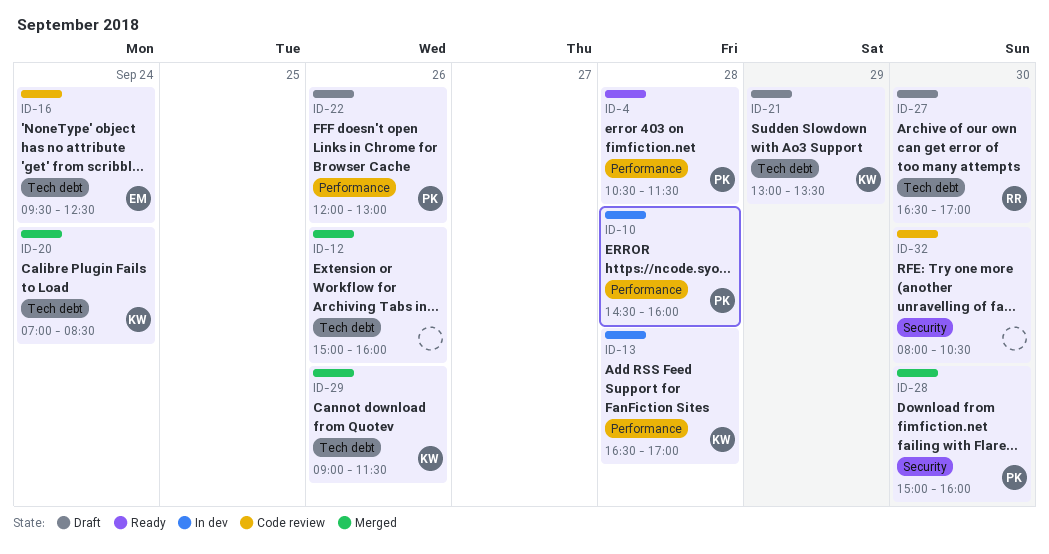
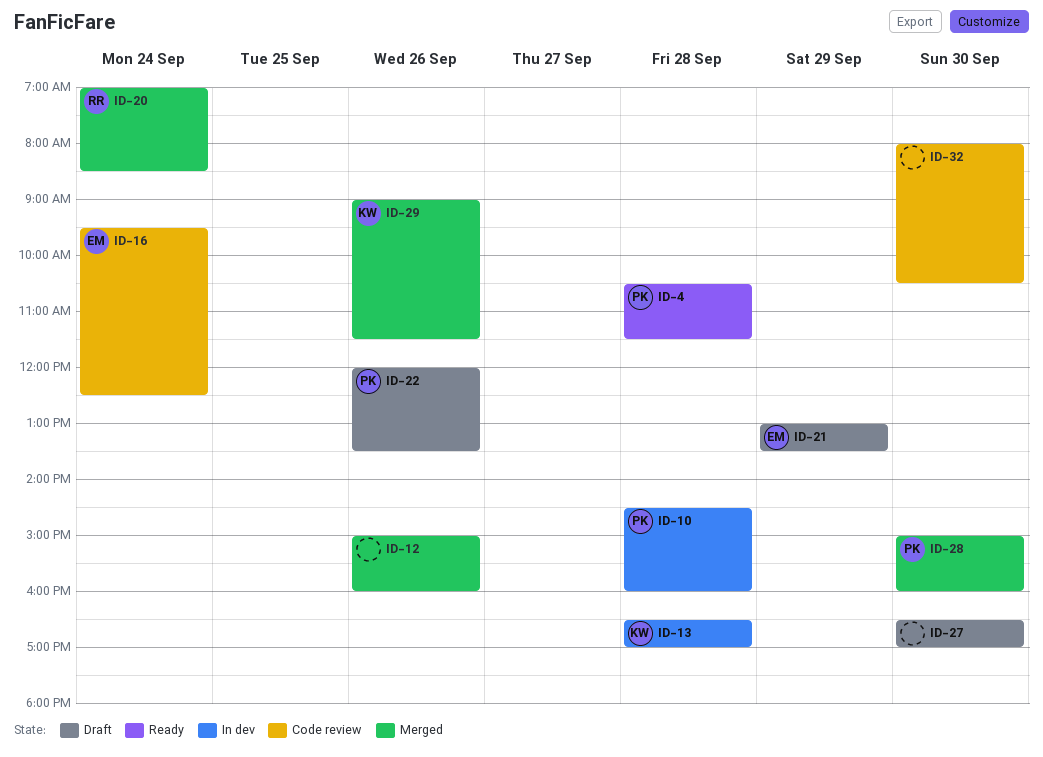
ID-20, owner: KW -> RR
ID-21, owner: KW -> EM
ID-22, ends: 13:00 -> 13:30
ID-27, owner: RR -> none

